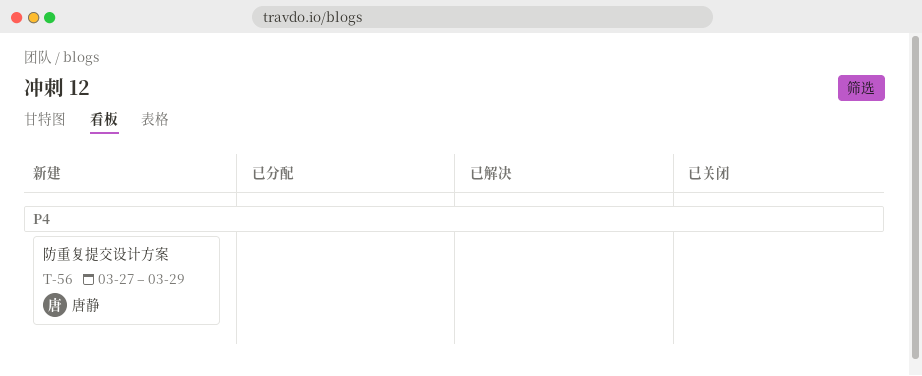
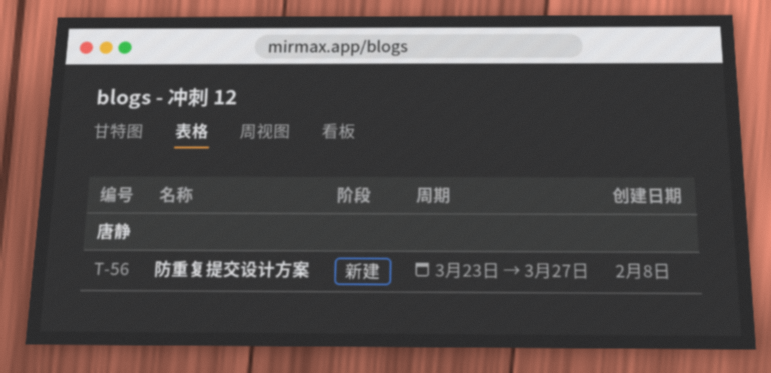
T-56, start: Mar 27 -> Mar 23
T-56, due: Mar 29 -> Mar 27

